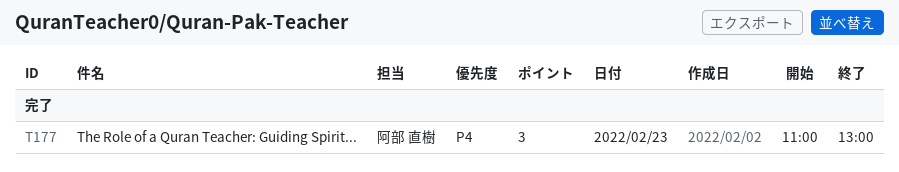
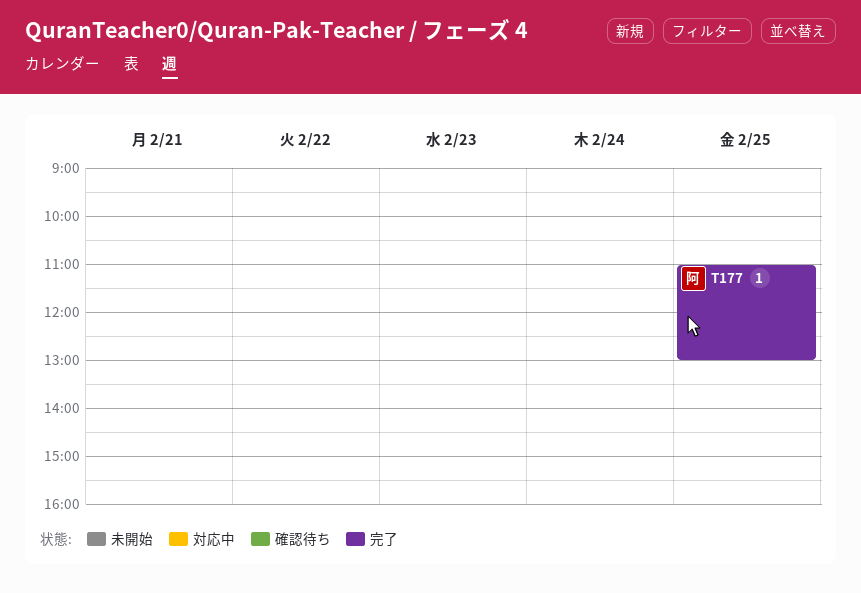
T177, estimate: 3 -> 1
T177, day: Feb 23 -> Feb 25

